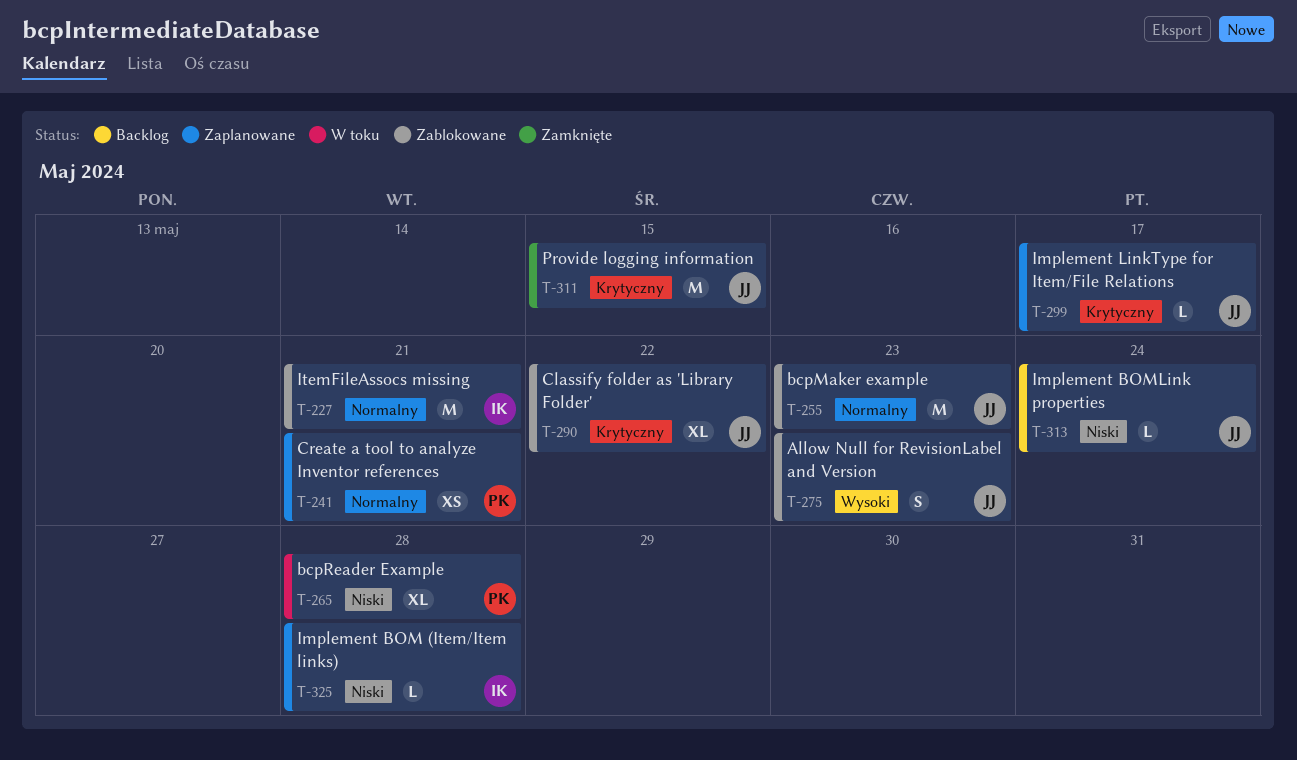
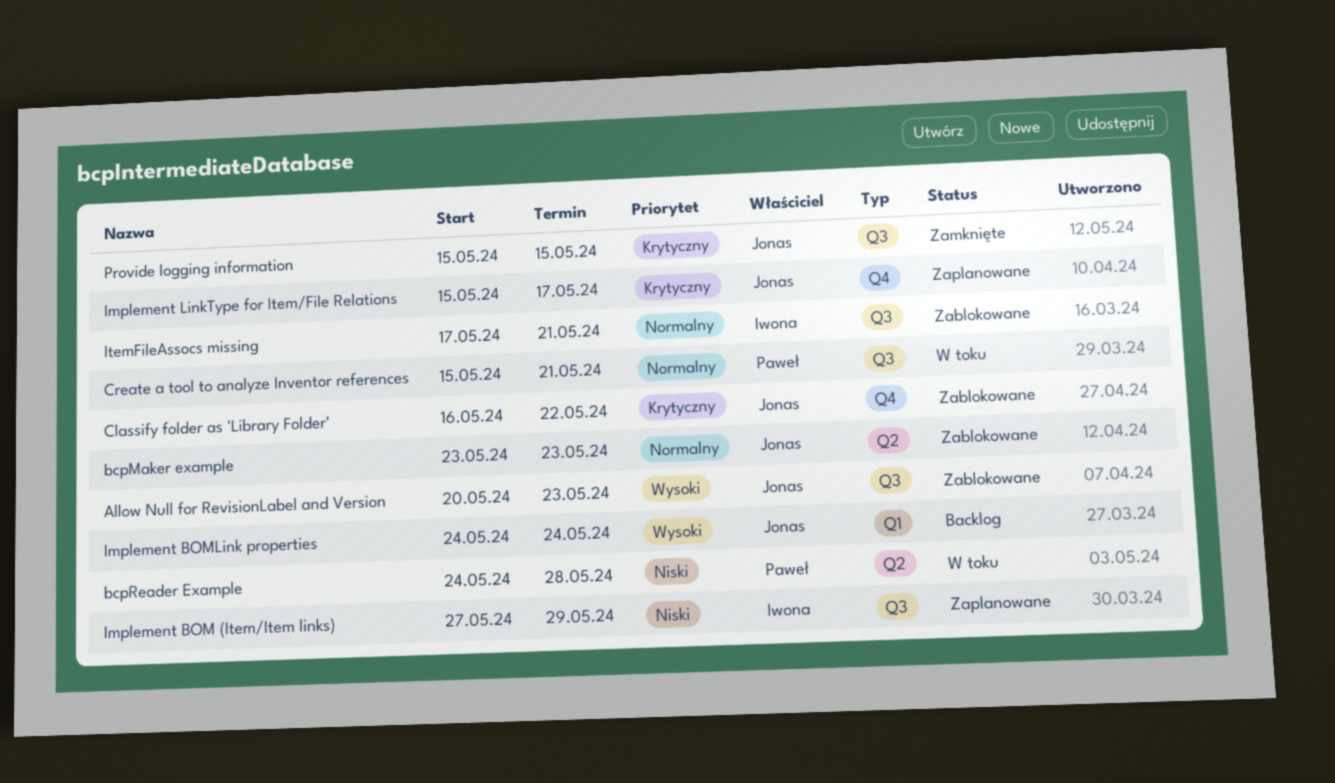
Create a tool to analyze Inventor references, status: Zaplanowane -> W toku
Implement BOM (Item/Item links), due: May 28 -> May 29
Implement BOMLink properties, priority: Niski -> Wysoki

